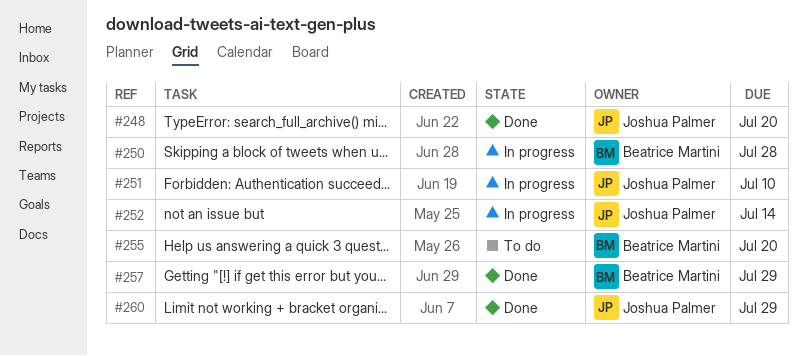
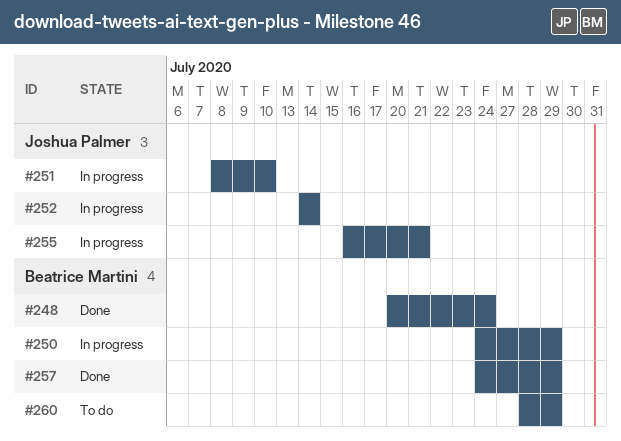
#248, owner: Joshua Palmer -> Beatrice Martini
#248, due: Jul 20 -> Jul 24
#250, due: Jul 28 -> Jul 29
#255, status: To do -> In progress
#255, owner: Beatrice Martini -> Joshua Palmer
#255, due: Jul 20 -> Jul 21
#260, status: Done -> To do
#260, owner: Joshua Palmer -> Beatrice Martini

